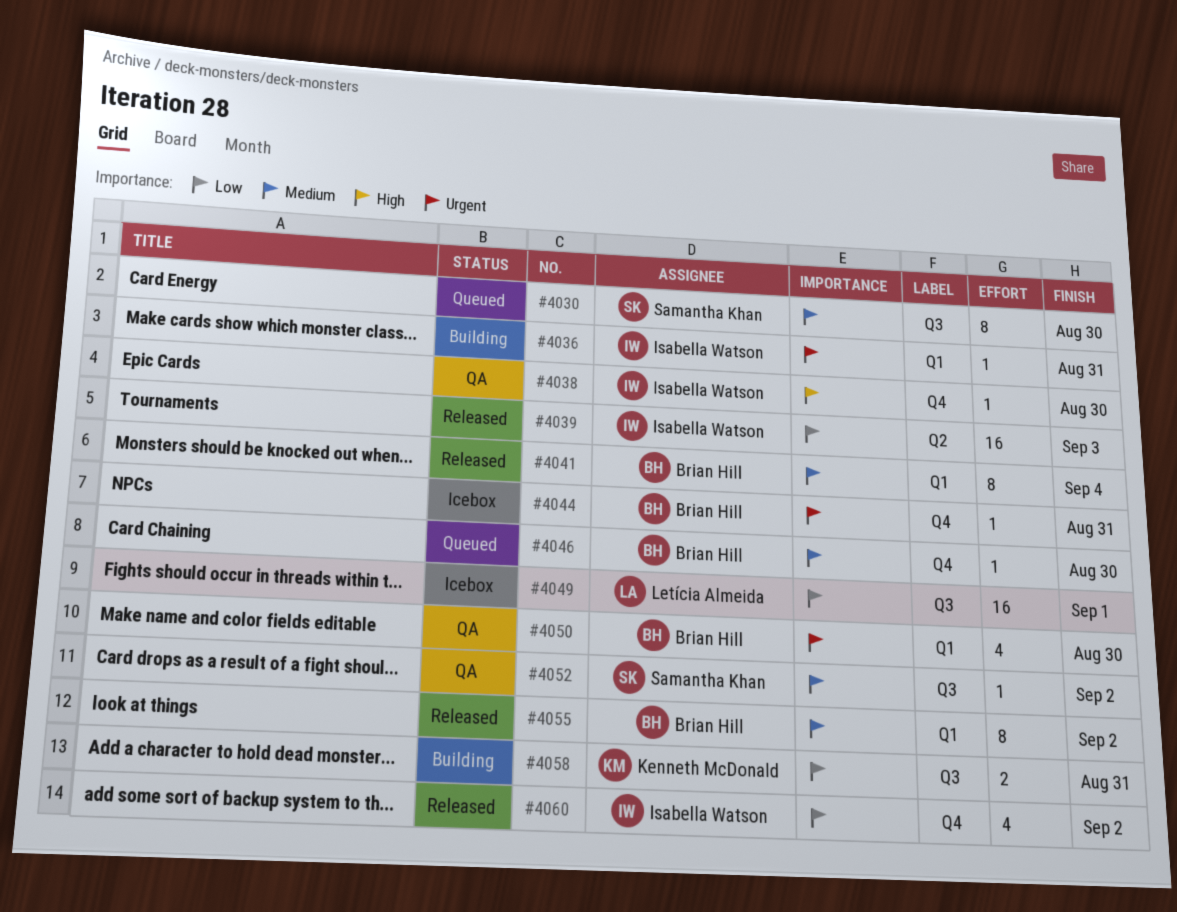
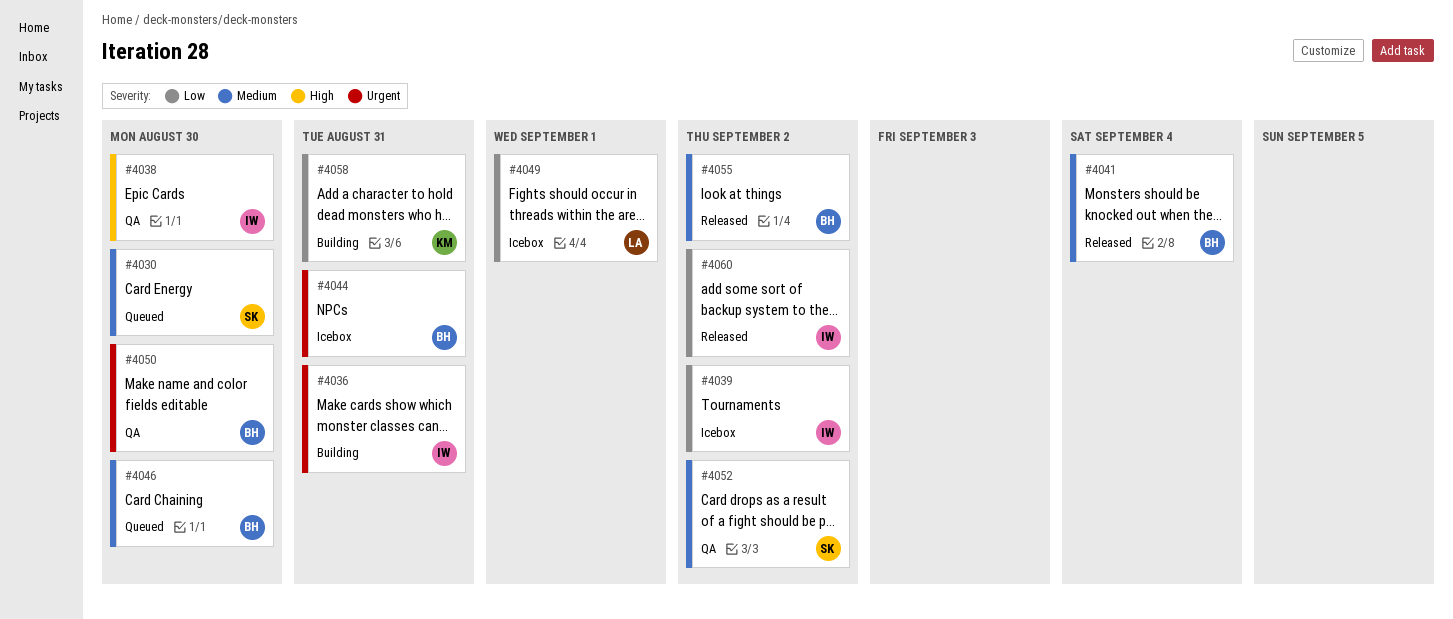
#4039, status: Released -> Icebox
#4039, due: Sep 3 -> Sep 2

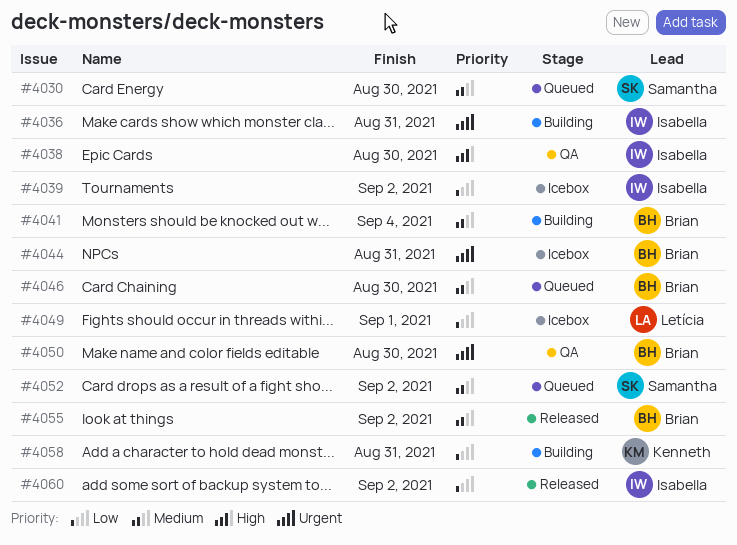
#4041, status: Released -> Building
#4052, status: QA -> Queued

